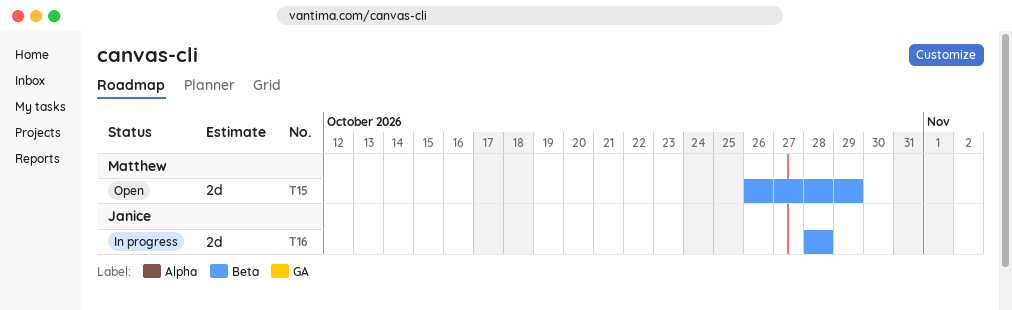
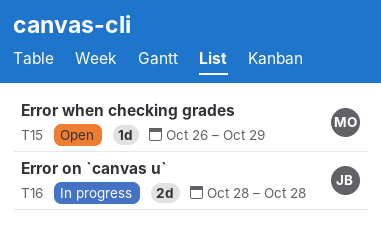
T15, estimate: 2d -> 1d

